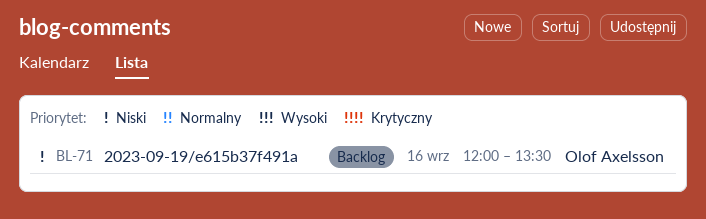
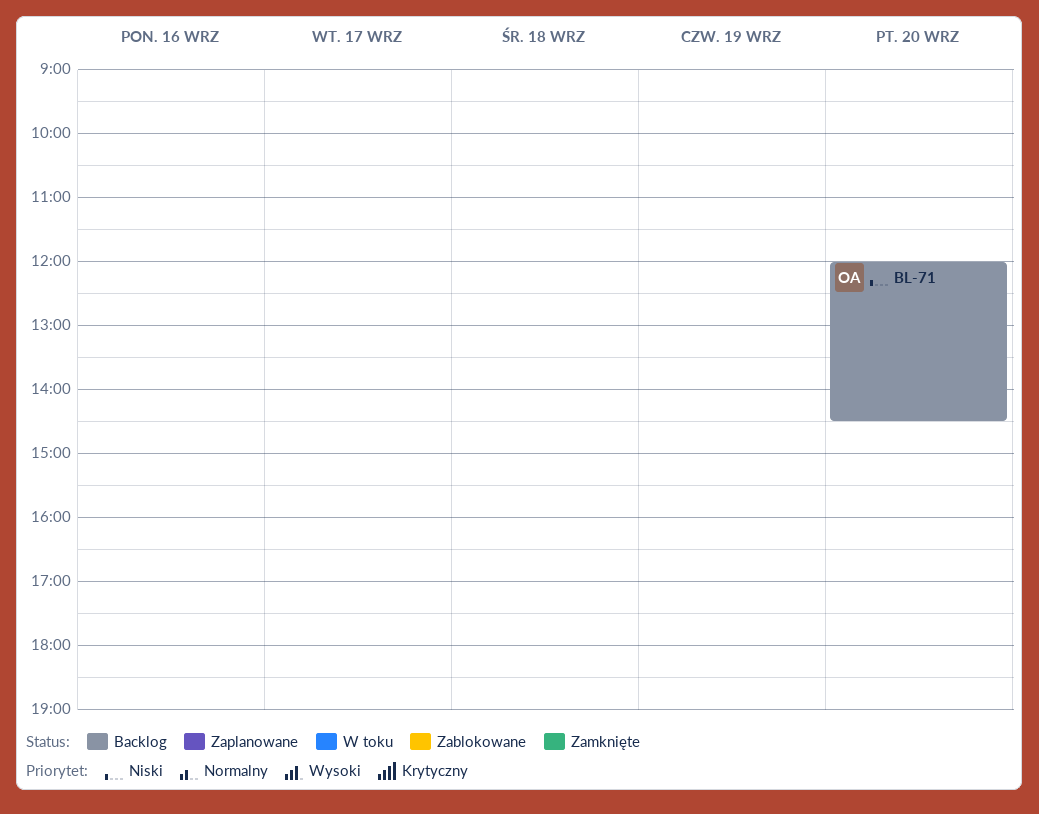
BL-71, day: Sep 16 -> Sep 20
BL-71, ends: 13:30 -> 14:30

